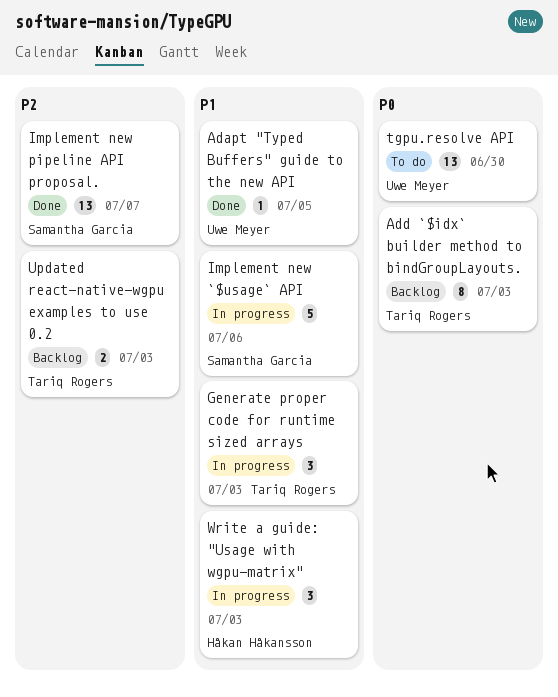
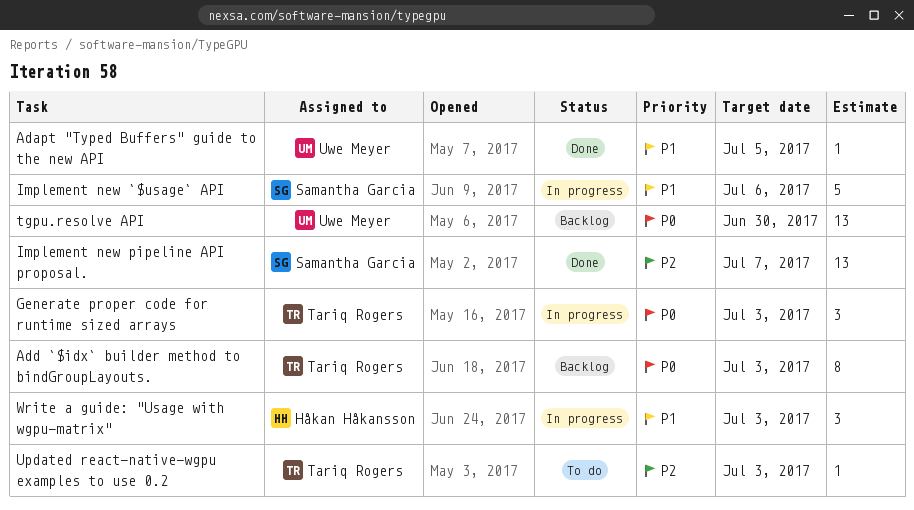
Generate proper code for runtime sized arrays, priority: P1 -> P0
tgpu.resolve API, status: To do -> Backlog
Updated react-native-wgpu examples to use 0.2, status: Backlog -> To do
Updated react-native-wgpu examples to use 0.2, estimate: 2 -> 1

